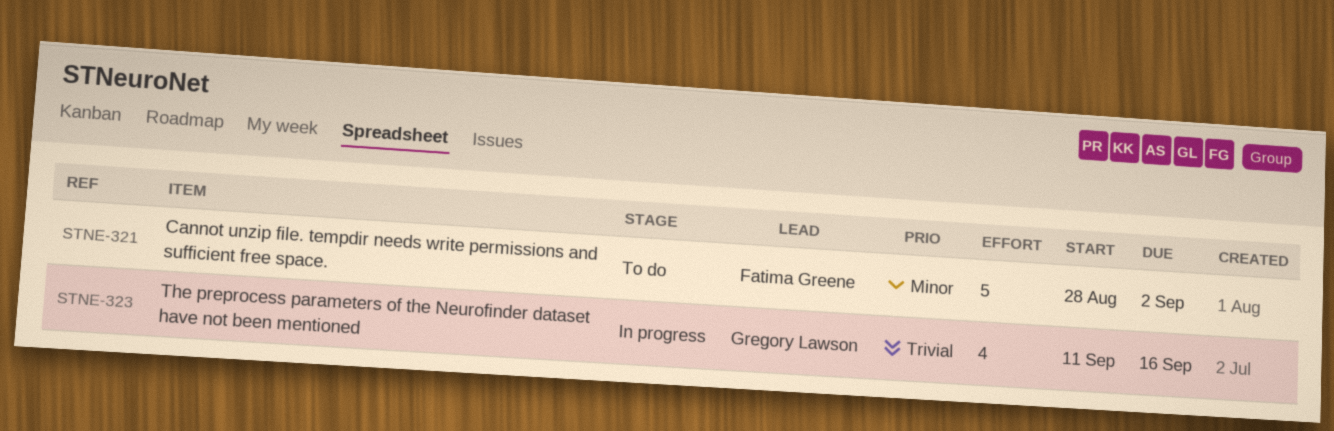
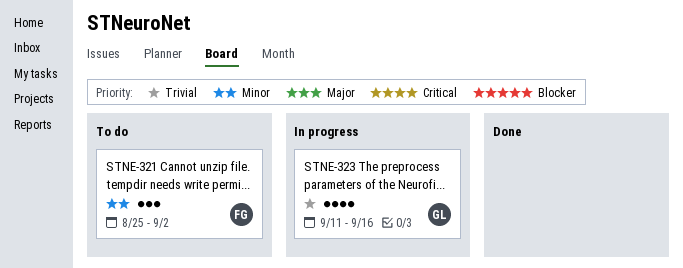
STNE-321, estimate: 5 -> 3
STNE-321, start: Aug 28 -> Aug 25

